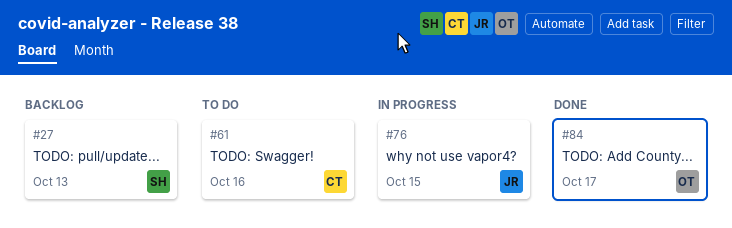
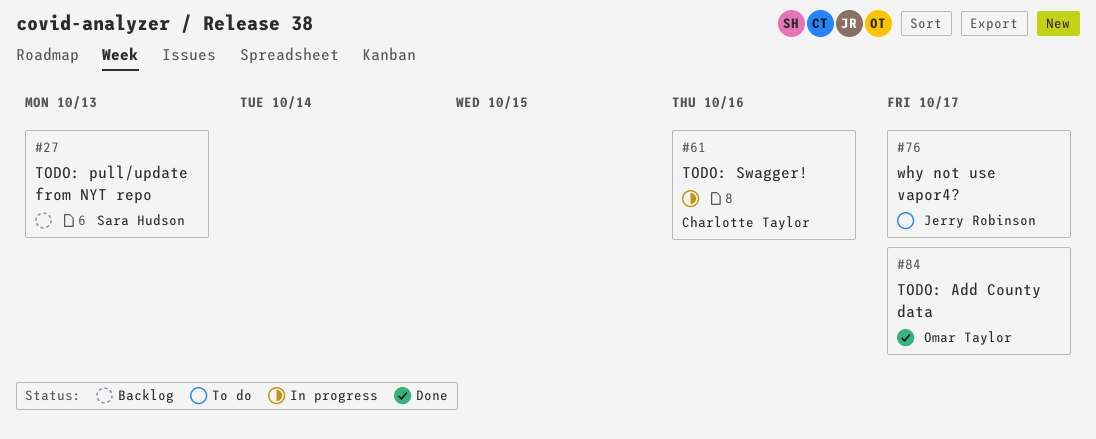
#61, status: To do -> In progress
#76, status: In progress -> To do
#76, due: Oct 15 -> Oct 17

